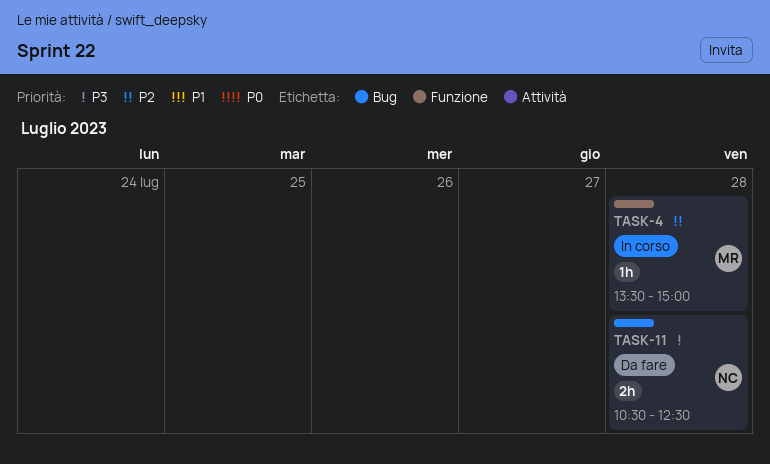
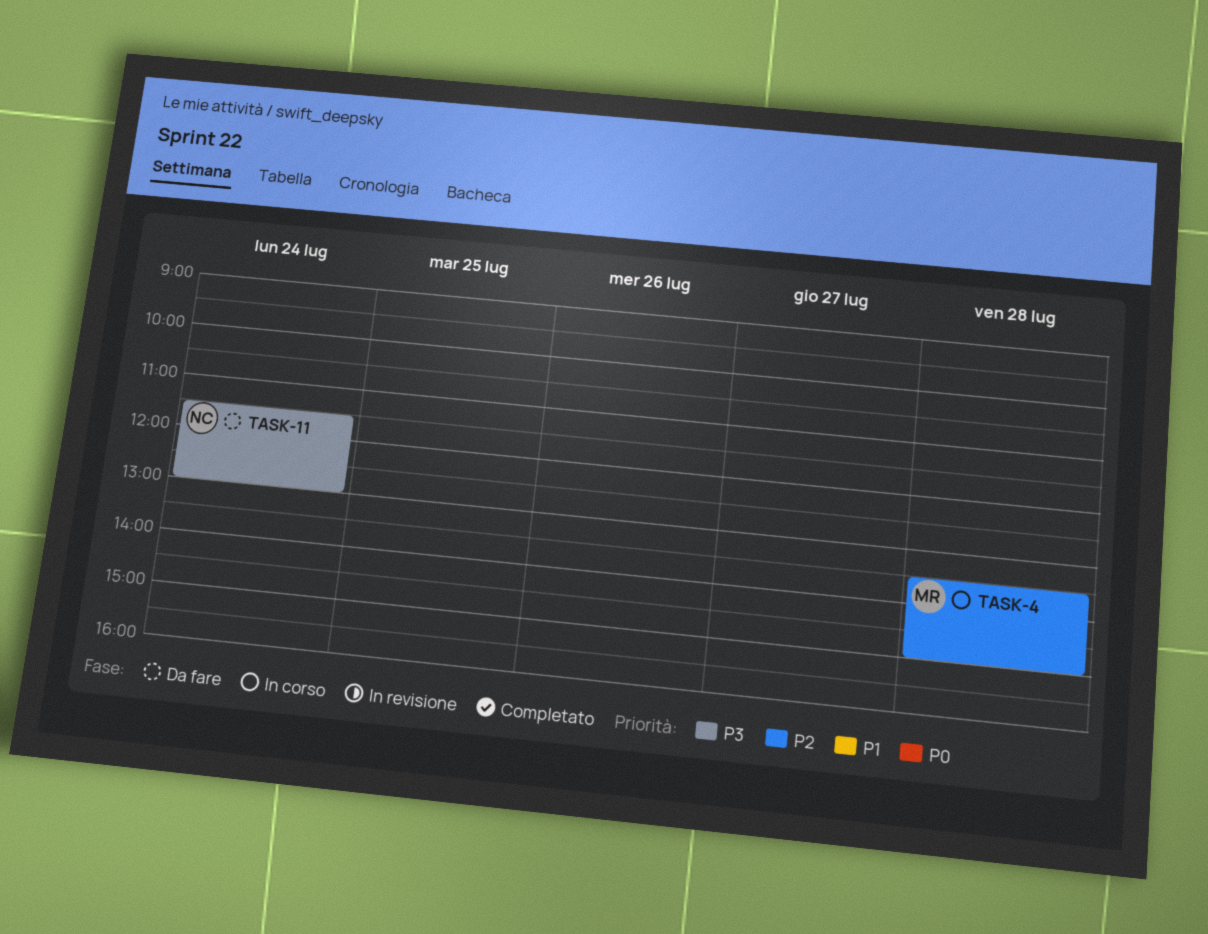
TASK-11, day: Jul 28 -> Jul 24
TASK-11, begins: 10:30 -> 11:30
TASK-11, ends: 12:30 -> 13:00

